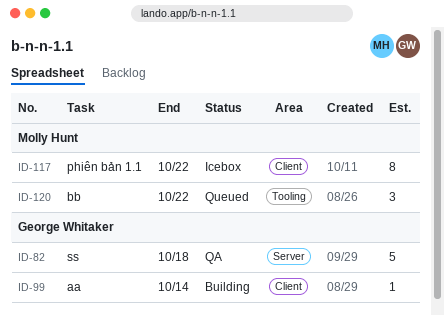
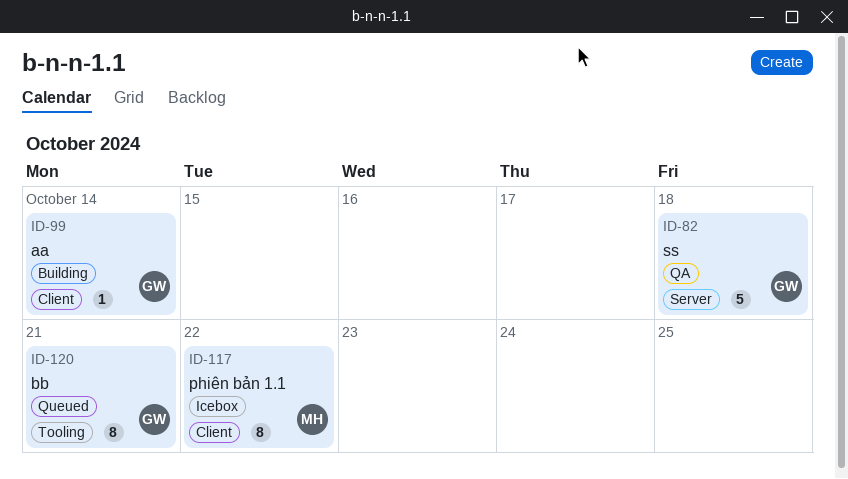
ID-120, owner: Molly Hunt -> George Whitaker
ID-120, estimate: 3 -> 8
ID-120, due: Oct 22 -> Oct 21

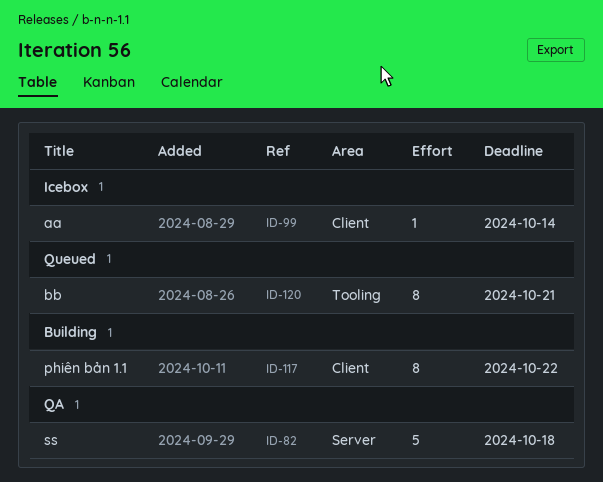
ID-99, status: Building -> Icebox
ID-117, status: Icebox -> Building

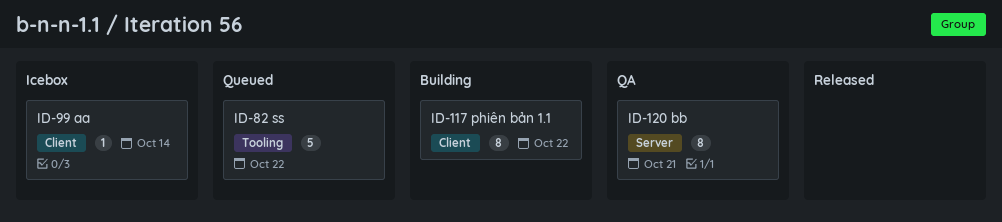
ID-82, status: QA -> Queued
ID-82, label: Server -> Tooling
ID-82, due: Oct 18 -> Oct 22
ID-120, status: Queued -> QA
ID-120, label: Tooling -> Server

